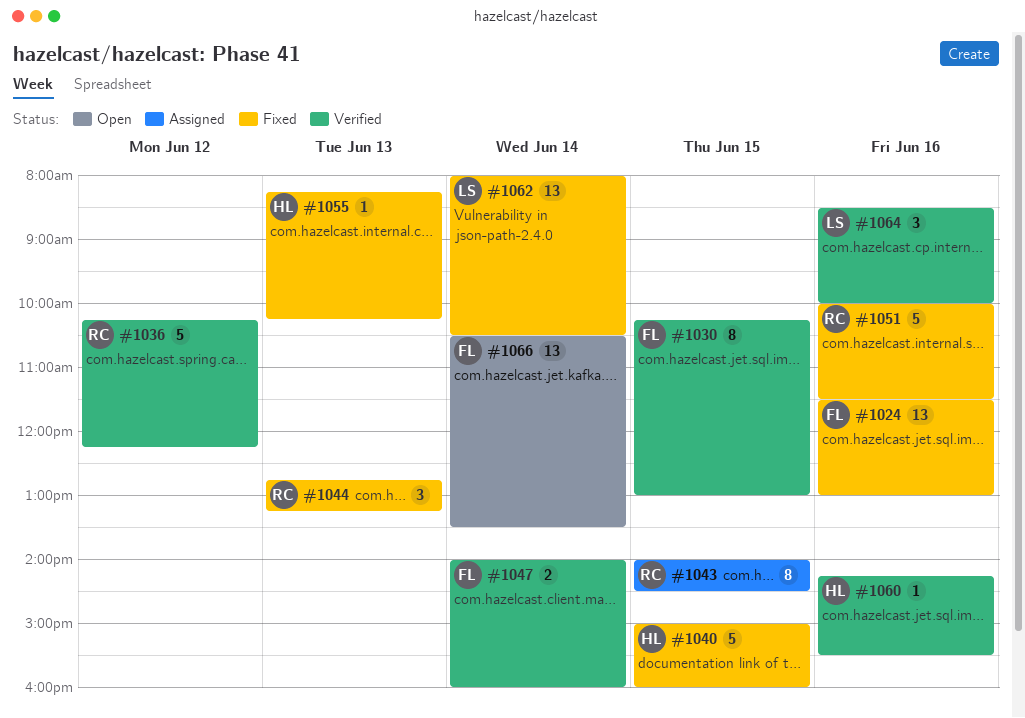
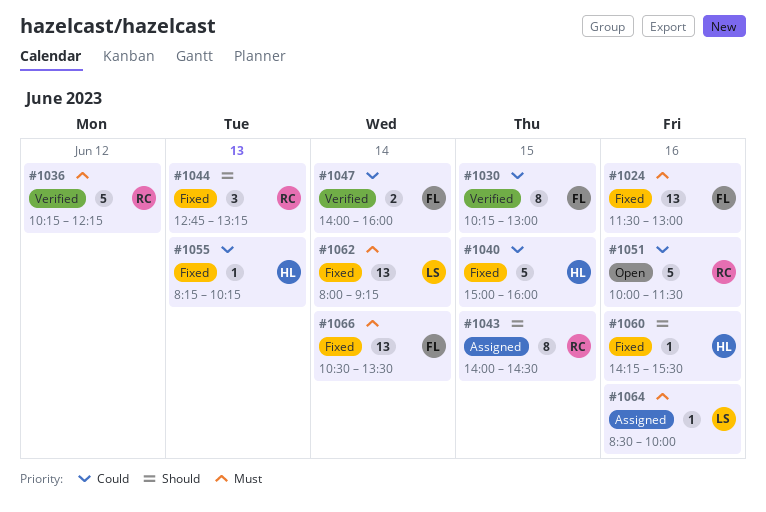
#1051, status: Fixed -> Open
#1060, status: Verified -> Fixed
#1062, ends: 10:30 -> 09:15
#1064, status: Verified -> Assigned
#1064, estimate: 3 -> 1
#1066, status: Open -> Fixed

